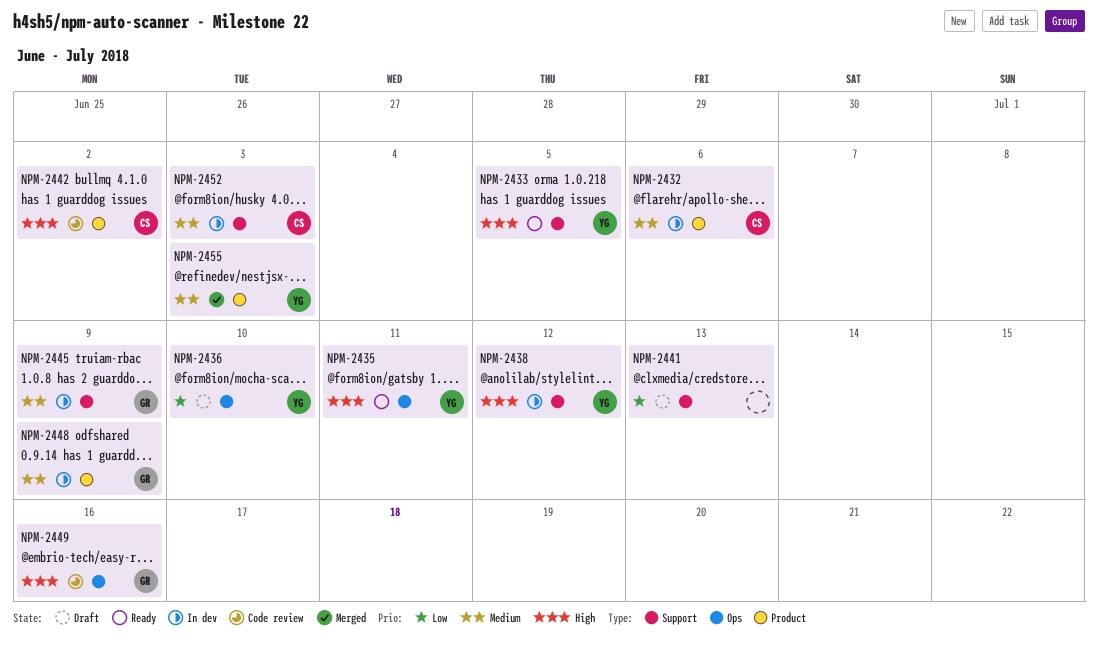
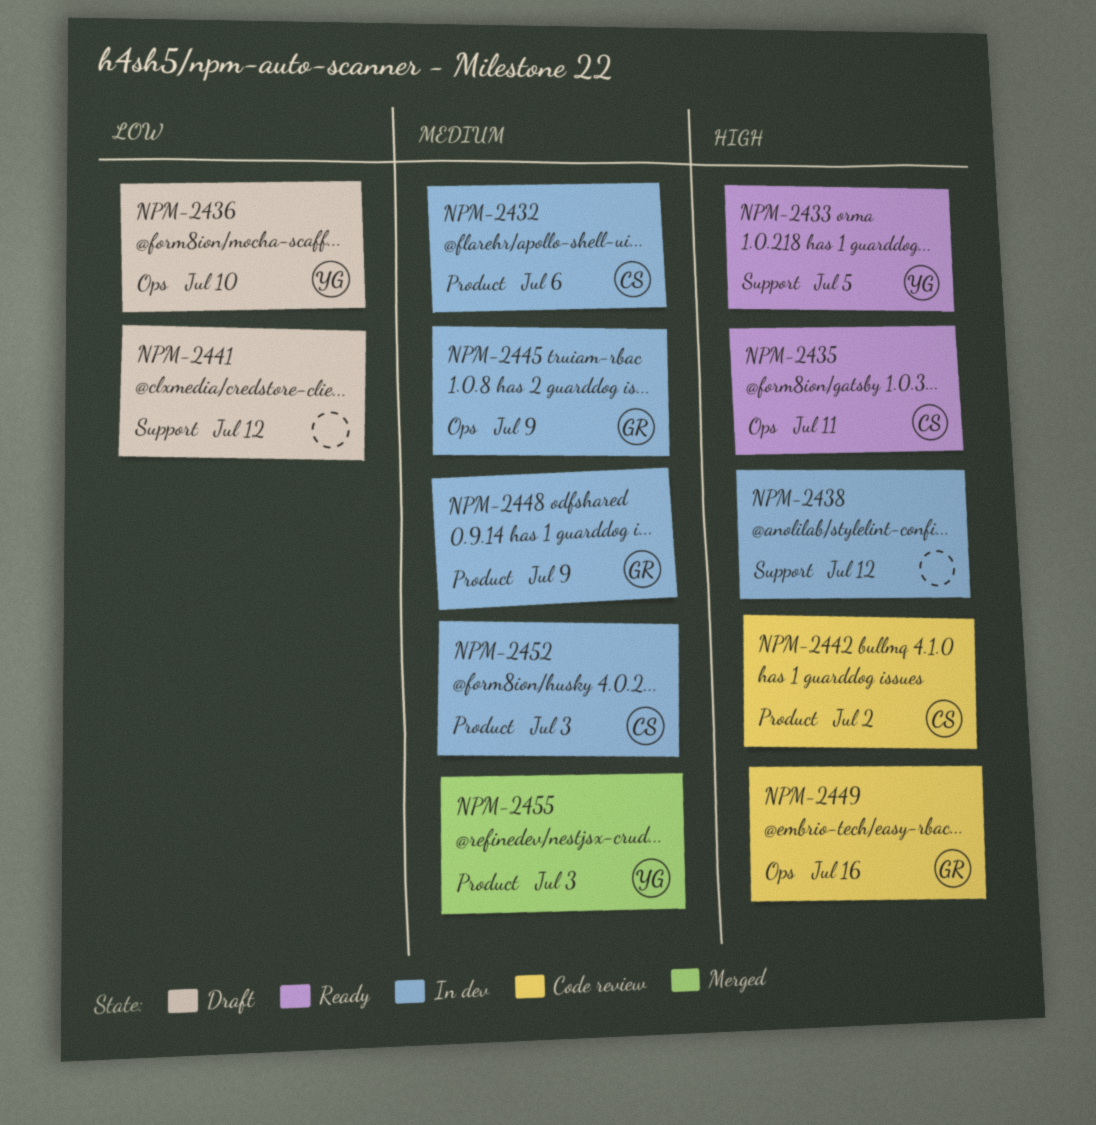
NPM-2435, owner: YG -> CS
NPM-2438, owner: YG -> none
NPM-2441, due: Jul 13 -> Jul 12
NPM-2445, label: Support -> Ops
NPM-2452, label: Support -> Product

